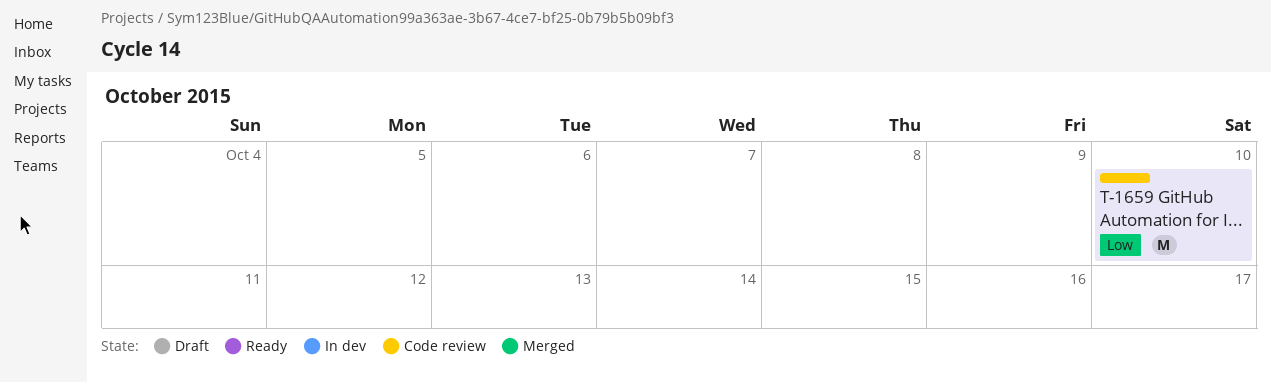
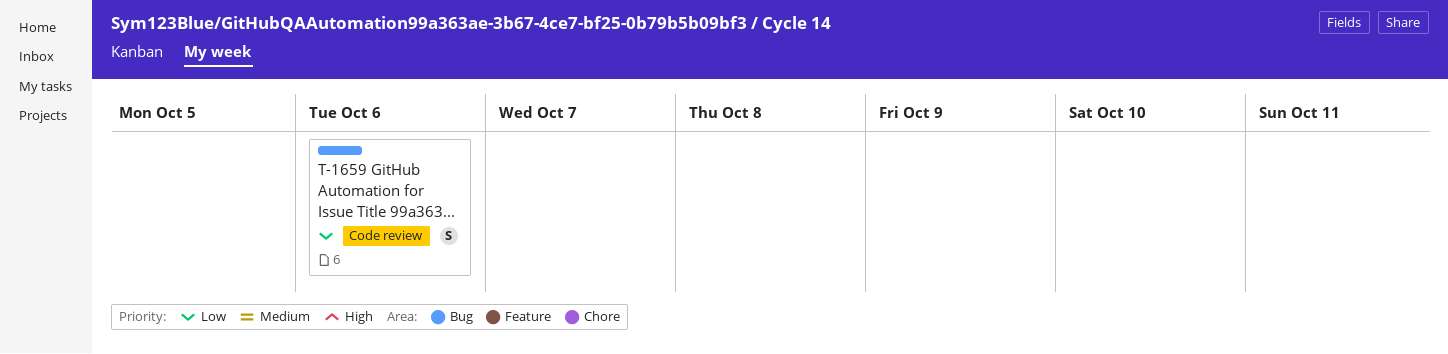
T-1659, estimate: M -> S
T-1659, due: Oct 10 -> Oct 6

